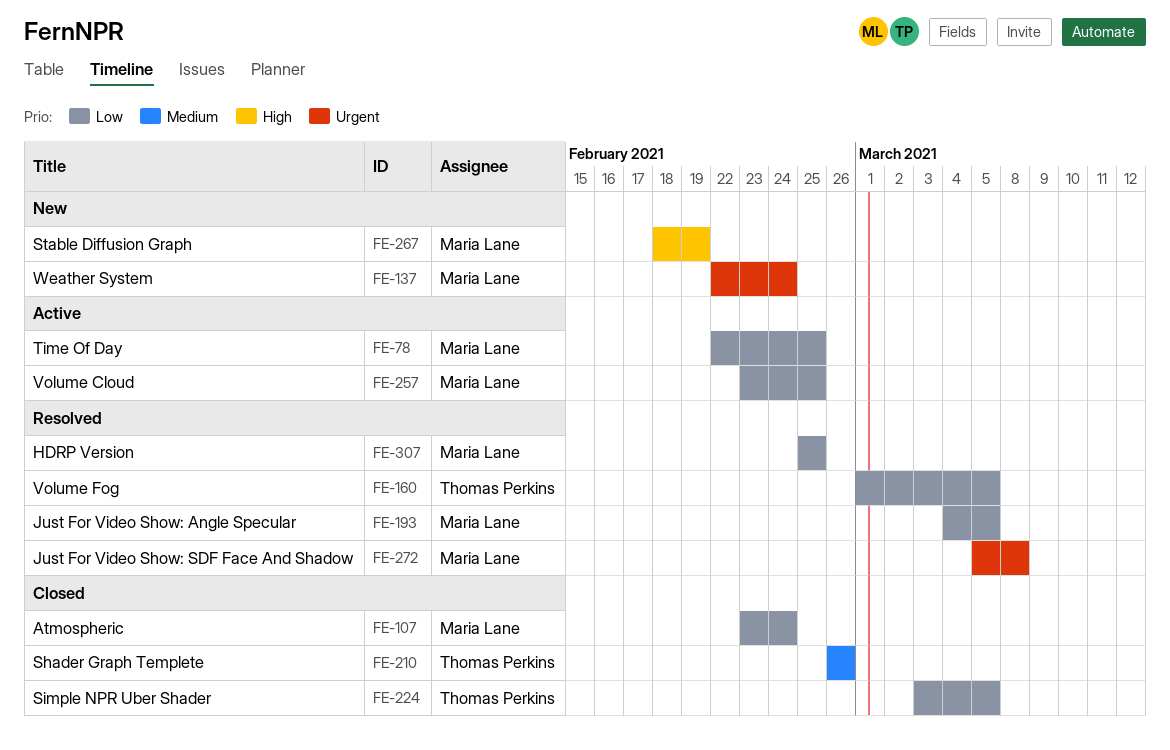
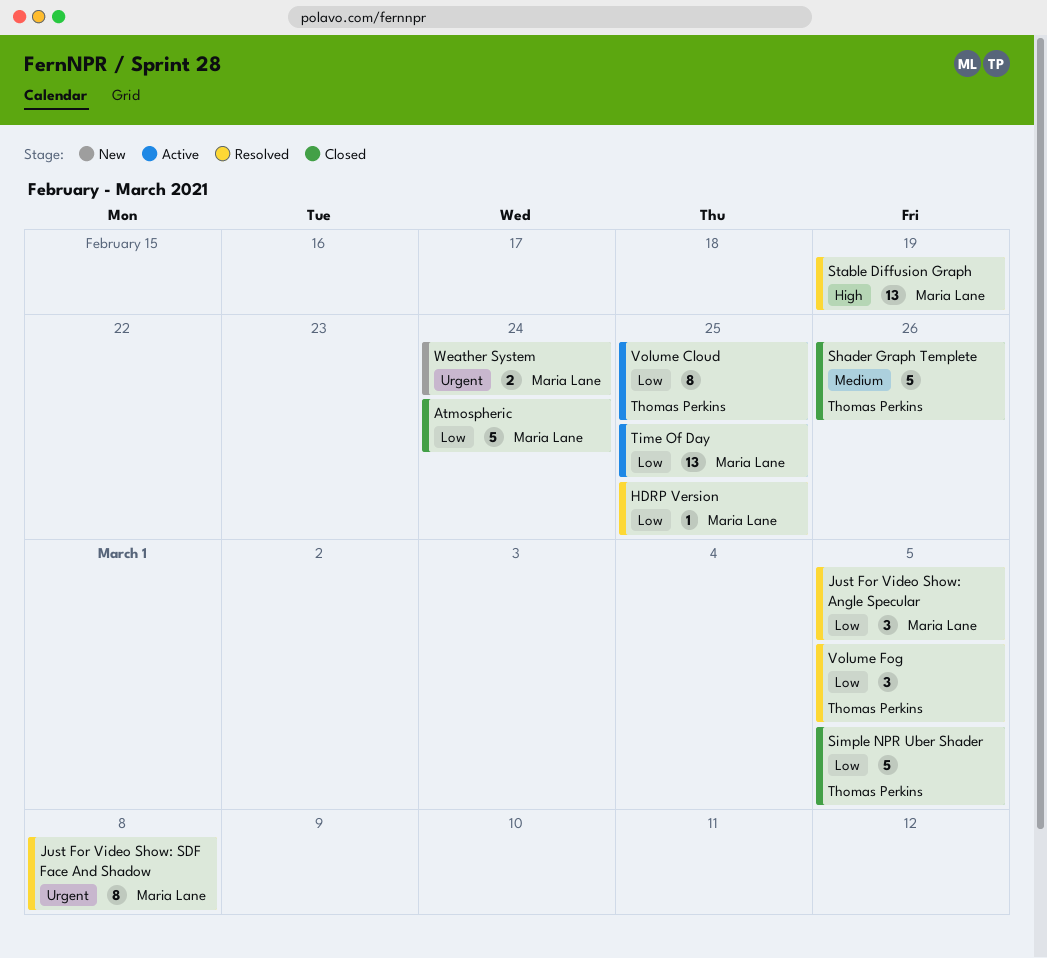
Stable Diffusion Graph, status: New -> Resolved
Volume Cloud, owner: Maria Lane -> Thomas Perkins

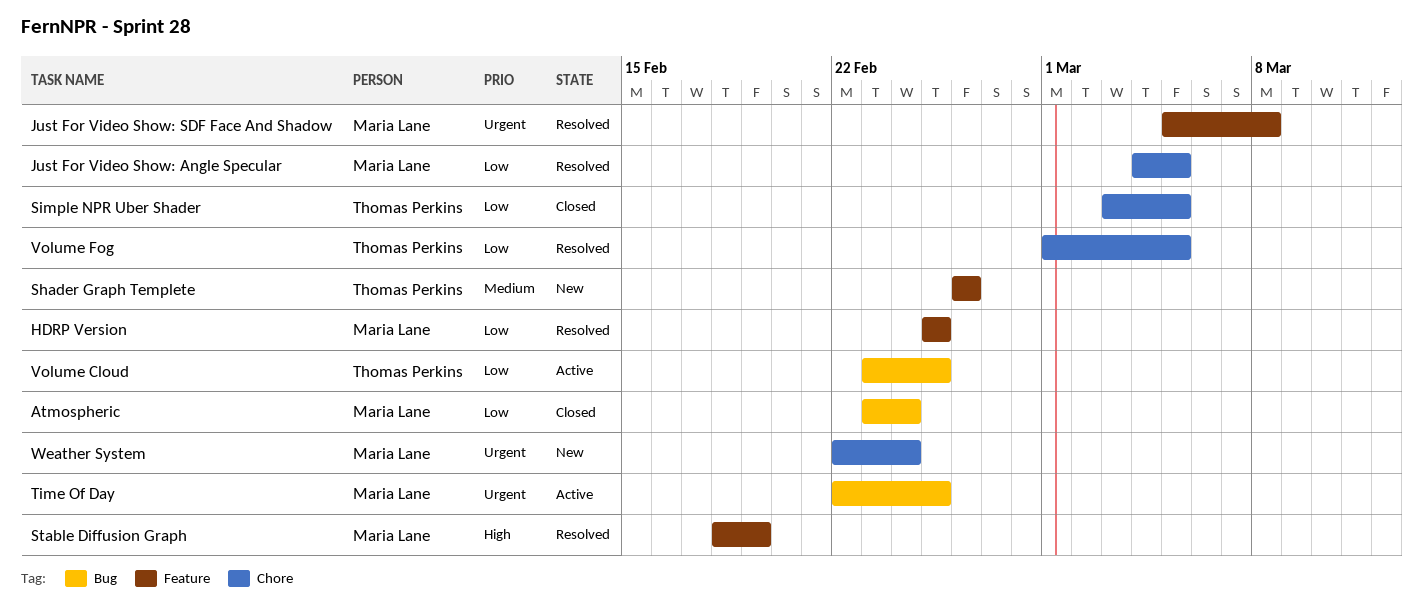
Shader Graph Templete, status: Closed -> New
Time Of Day, priority: Low -> Urgent

